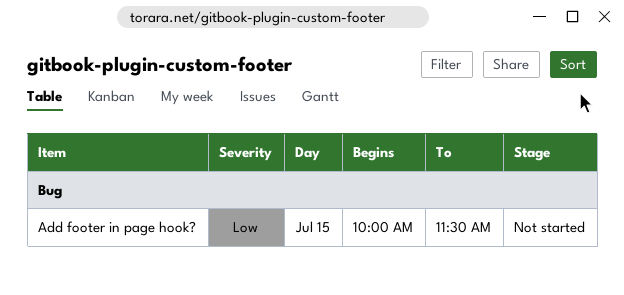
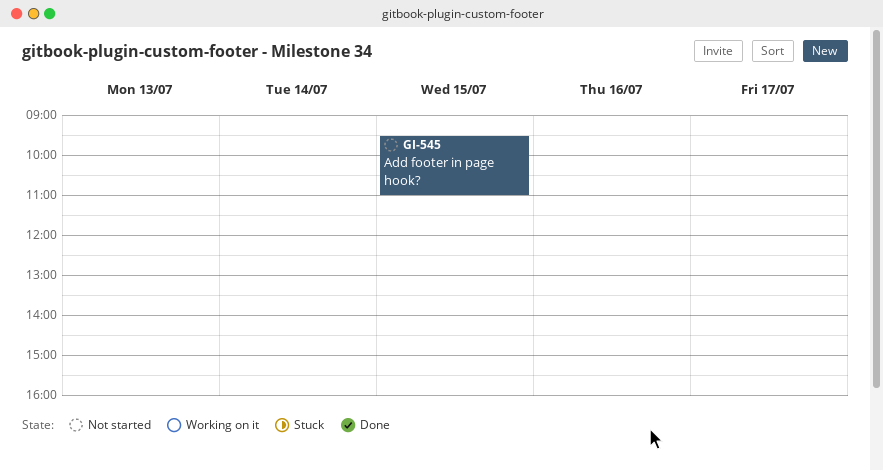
Add footer in page hook?, begins: 10:00 -> 09:30
Add footer in page hook?, ends: 11:30 -> 11:00

